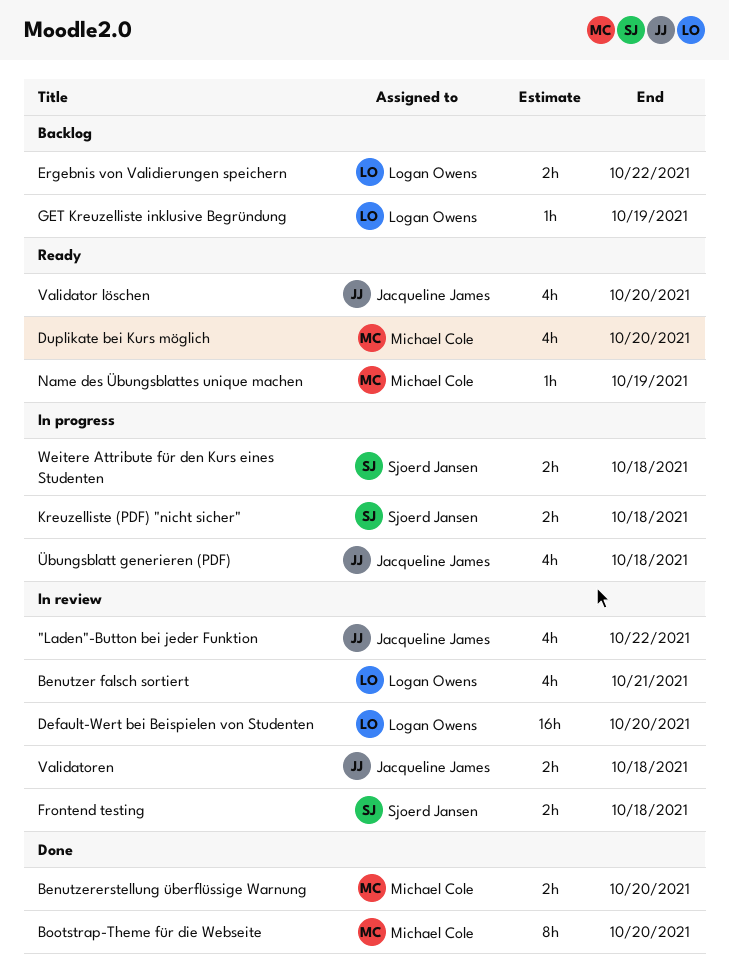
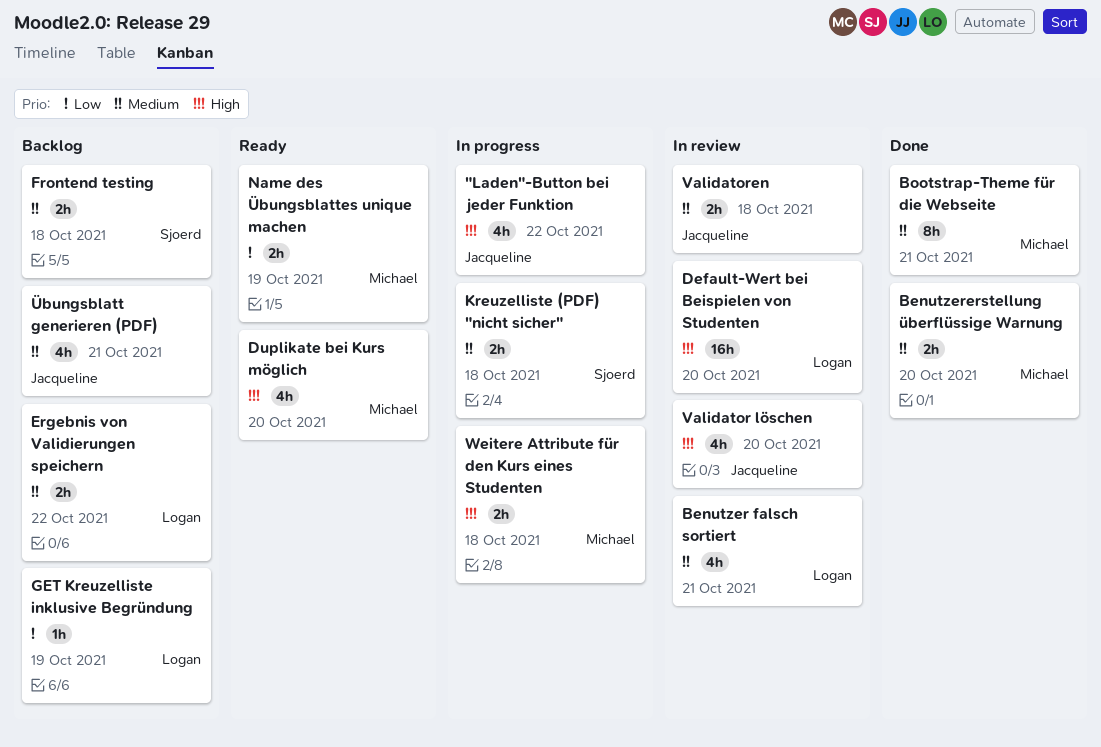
"Laden"-Button bei jeder Funktion, status: In review -> In progress
Bootstrap-Theme für die Webseite, due: Oct 20 -> Oct 21
Frontend testing, status: In review -> Backlog
Name des Übungsblattes unique machen, estimate: 1h -> 2h
Validator löschen, status: Ready -> In review
Weitere Attribute für den Kurs eines Studenten, owner: Sjoerd Jansen -> Michael Cole
Übungsblatt generieren (PDF), status: In progress -> Backlog
Übungsblatt generieren (PDF), due: Oct 18 -> Oct 21

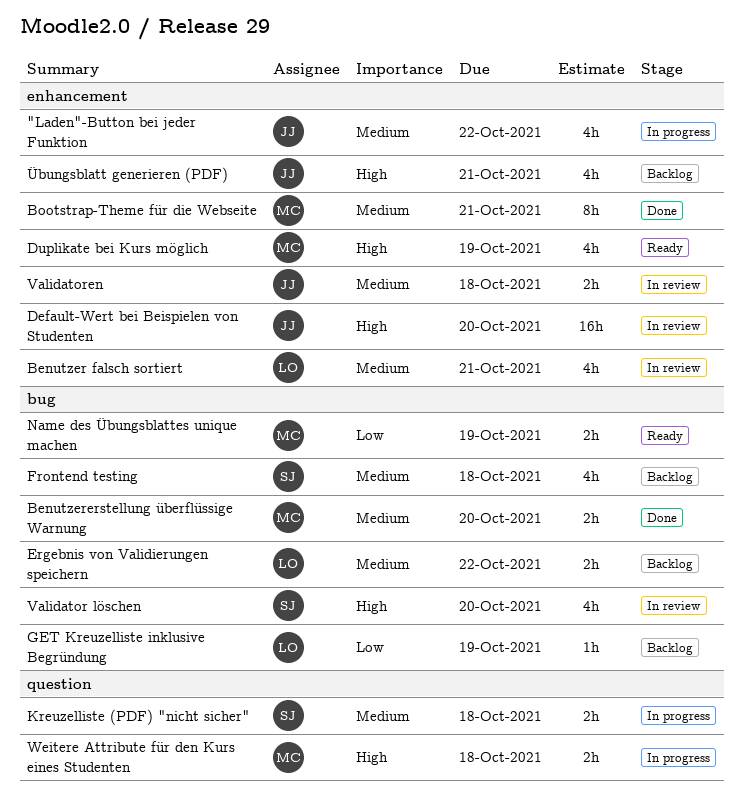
"Laden"-Button bei jeder Funktion, priority: High -> Medium
Default-Wert bei Beispielen von Studenten, owner: Logan -> Jacqueline
Duplikate bei Kurs möglich, due: Oct 20 -> Oct 19
Frontend testing, estimate: 2h -> 4h
Validator löschen, owner: Jacqueline -> Sjoerd
Übungsblatt generieren (PDF), priority: Medium -> High

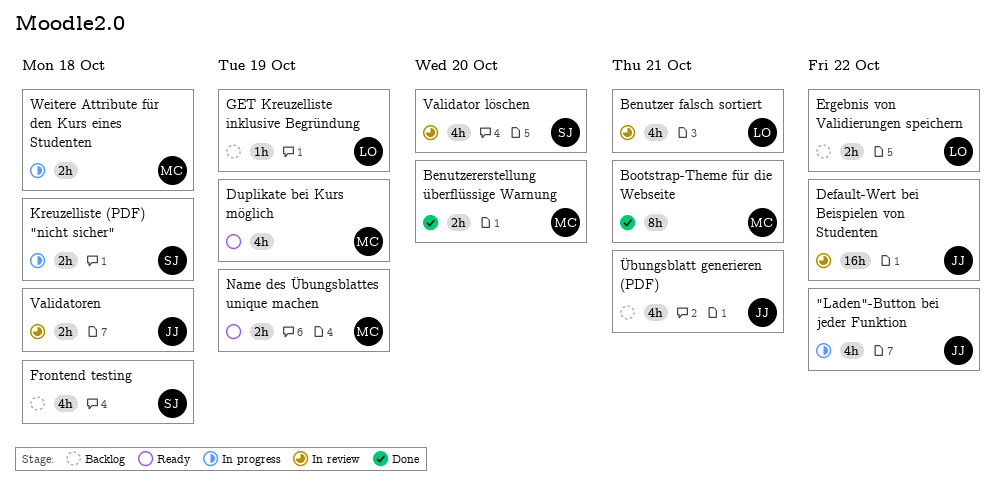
Default-Wert bei Beispielen von Studenten, due: Oct 20 -> Oct 22

